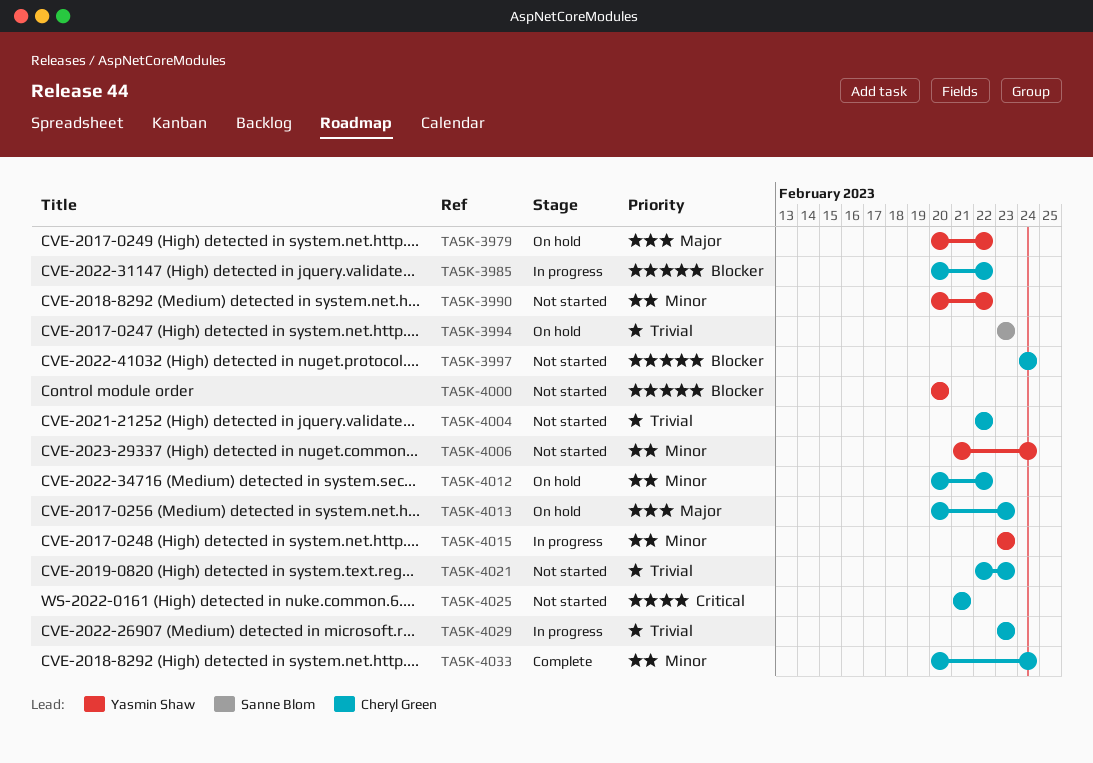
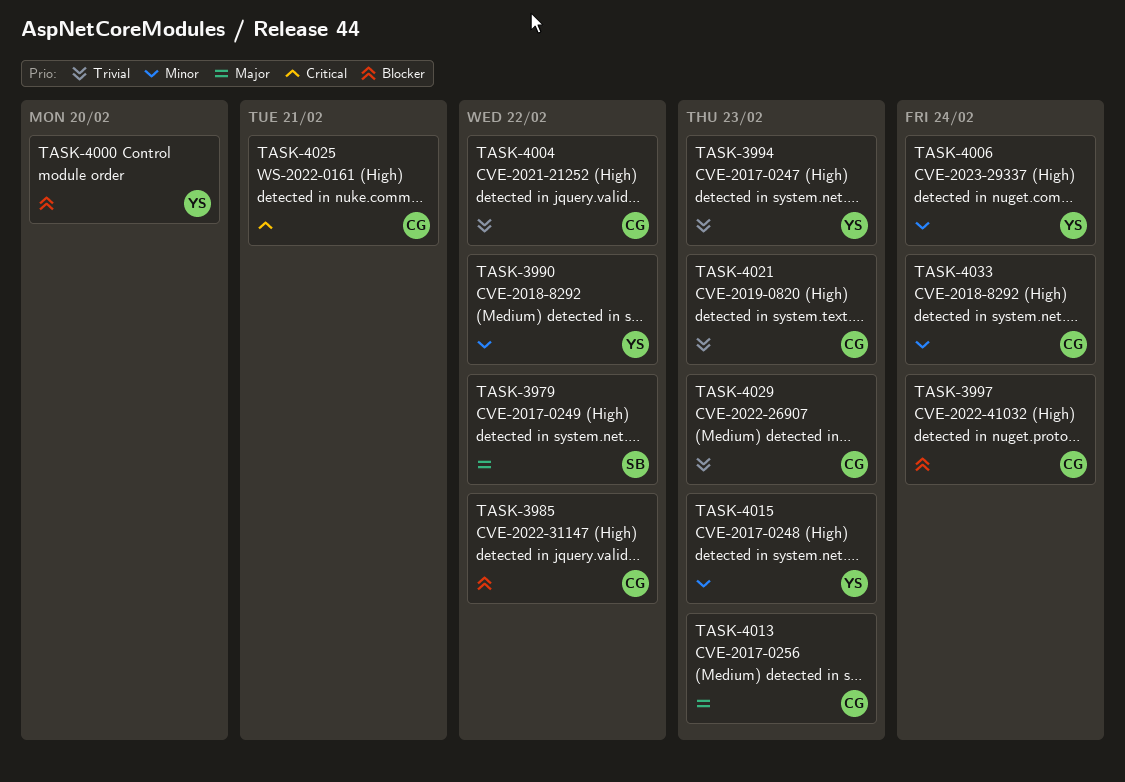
TASK-3979, owner: Yasmin Shaw -> Sanne Blom
TASK-3994, owner: Sanne Blom -> Yasmin Shaw
TASK-4012: present -> none

